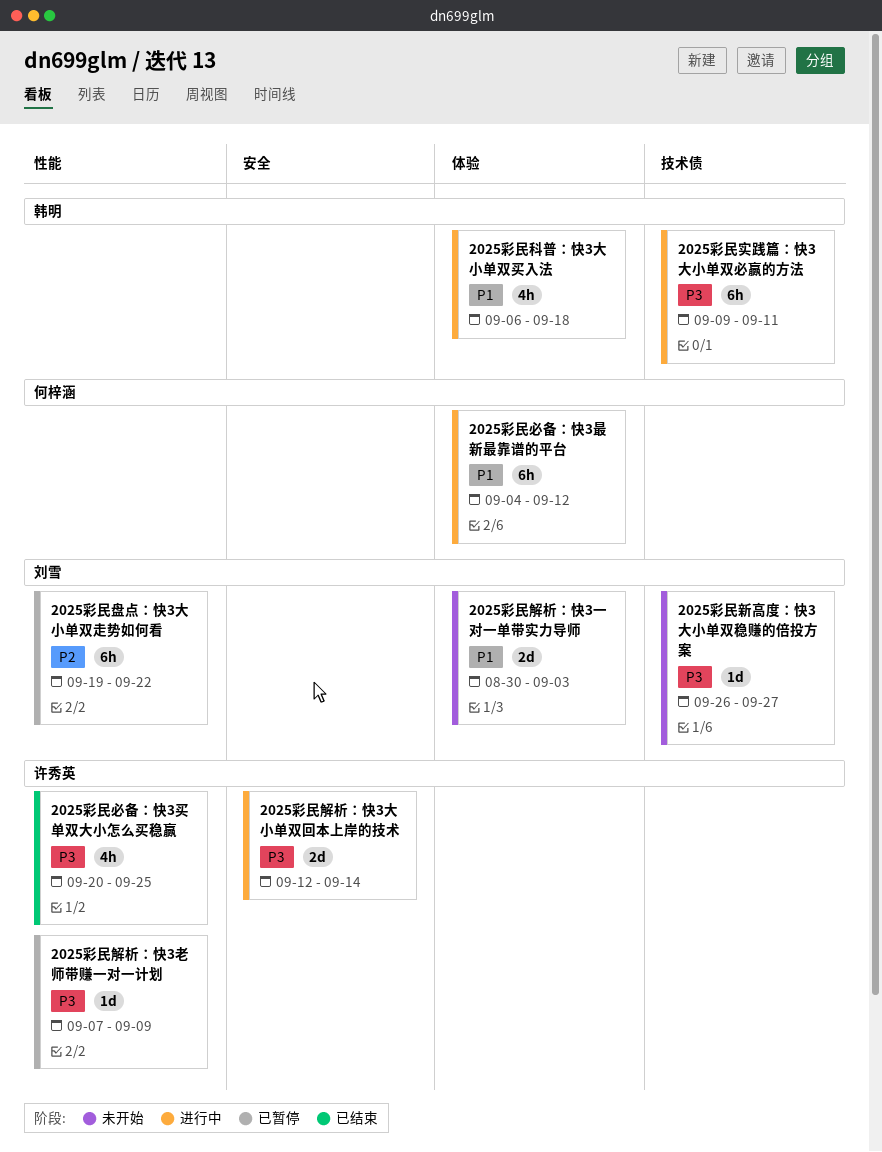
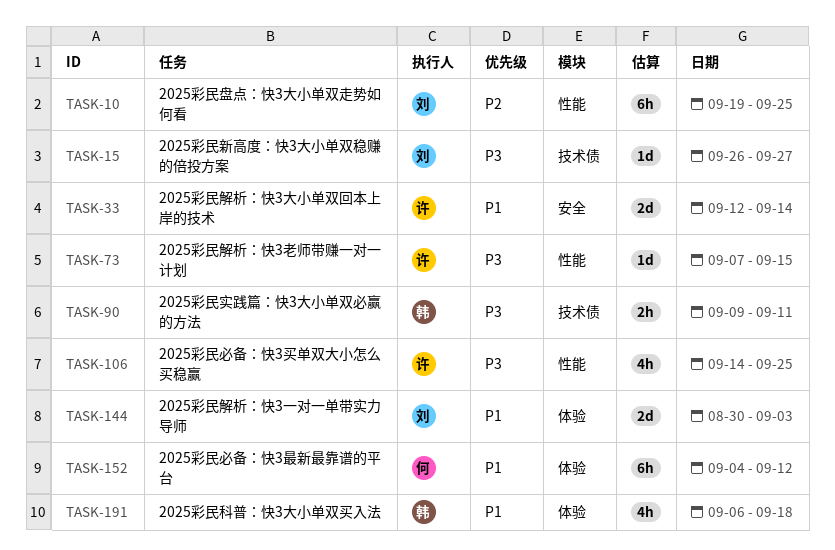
2025彩民实践篇：快3大小单双必赢的方法, estimate: 6h -> 2h
2025彩民必备：快3买单双大小怎么买稳赢, start: Sep 20 -> Sep 14
2025彩民盘点：快3大小单双走势如何看, due: Sep 22 -> Sep 25
2025彩民解析：快3大小单双回本上岸的技术, priority: P3 -> P1
2025彩民解析：快3老师带赚一对一计划, due: Sep 9 -> Sep 15

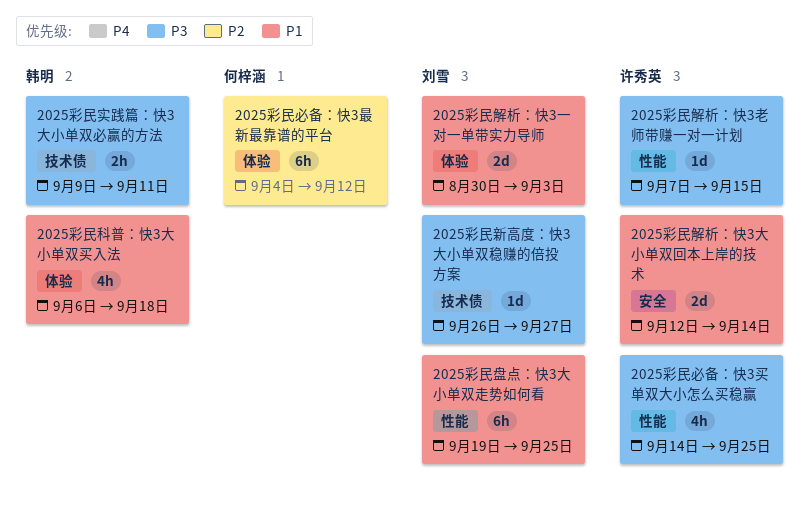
2025彩民必备：快3最新最靠谱的平台, priority: P1 -> P2
2025彩民盘点：快3大小单双走势如何看, priority: P2 -> P1

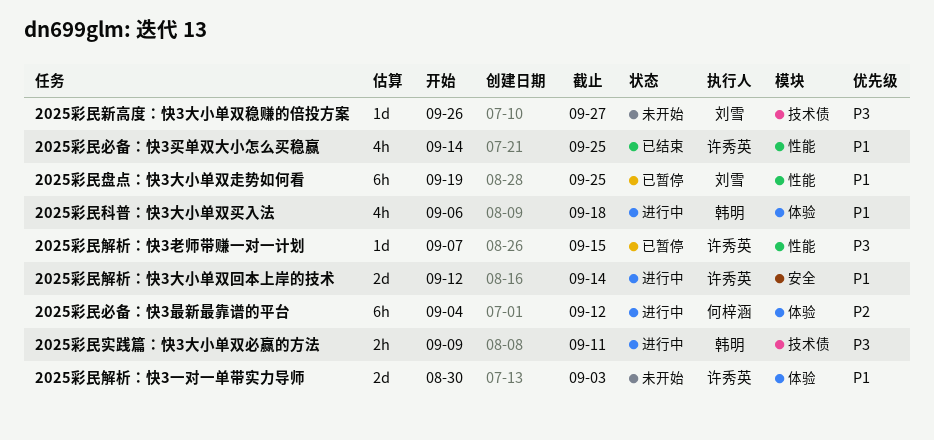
2025彩民必备：快3买单双大小怎么买稳赢, priority: P3 -> P1
2025彩民解析：快3一对一单带实力导师, owner: 刘雪 -> 许秀英

